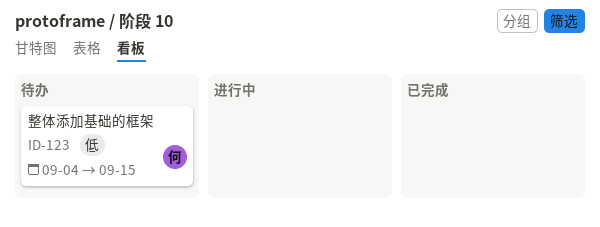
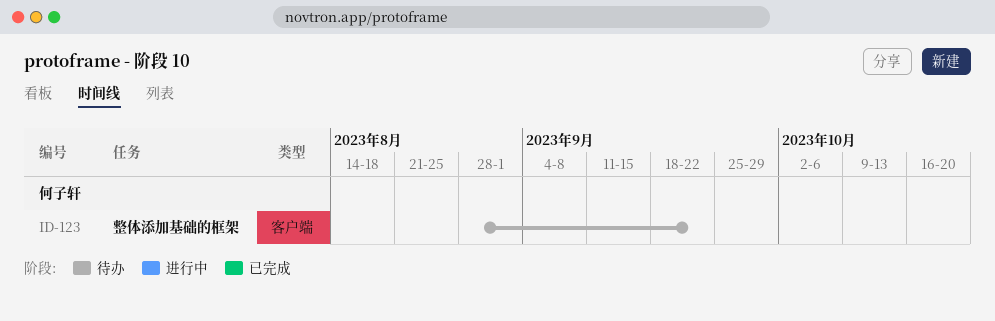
ID-123, start: Sep 4 -> Aug 28
ID-123, due: Sep 15 -> Sep 22

